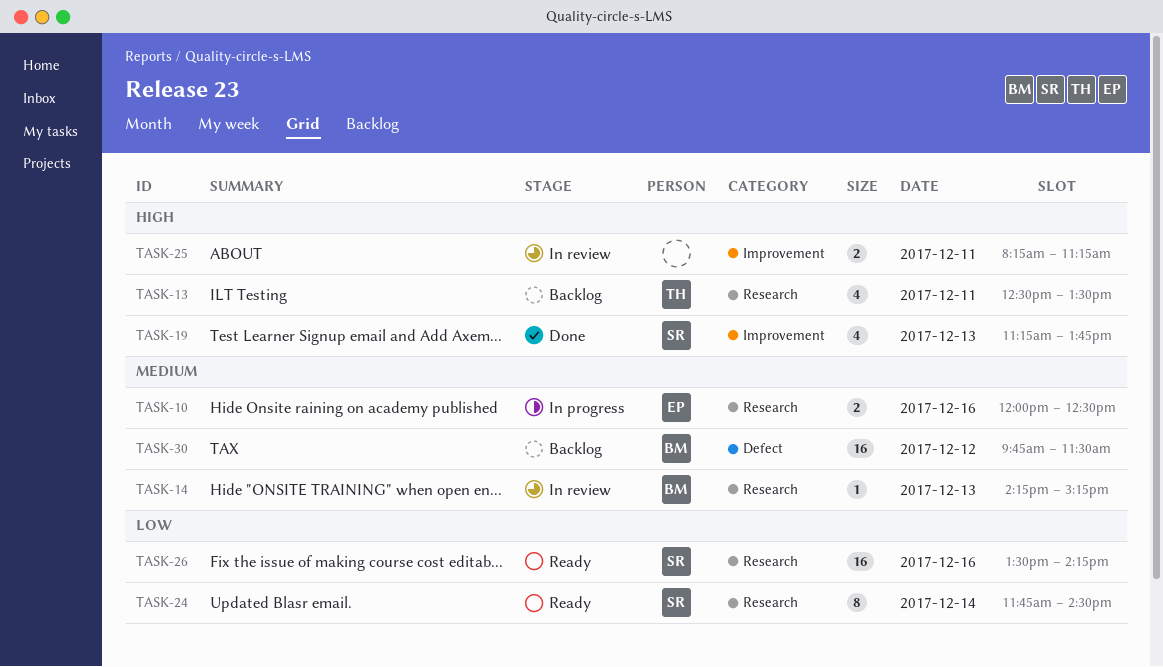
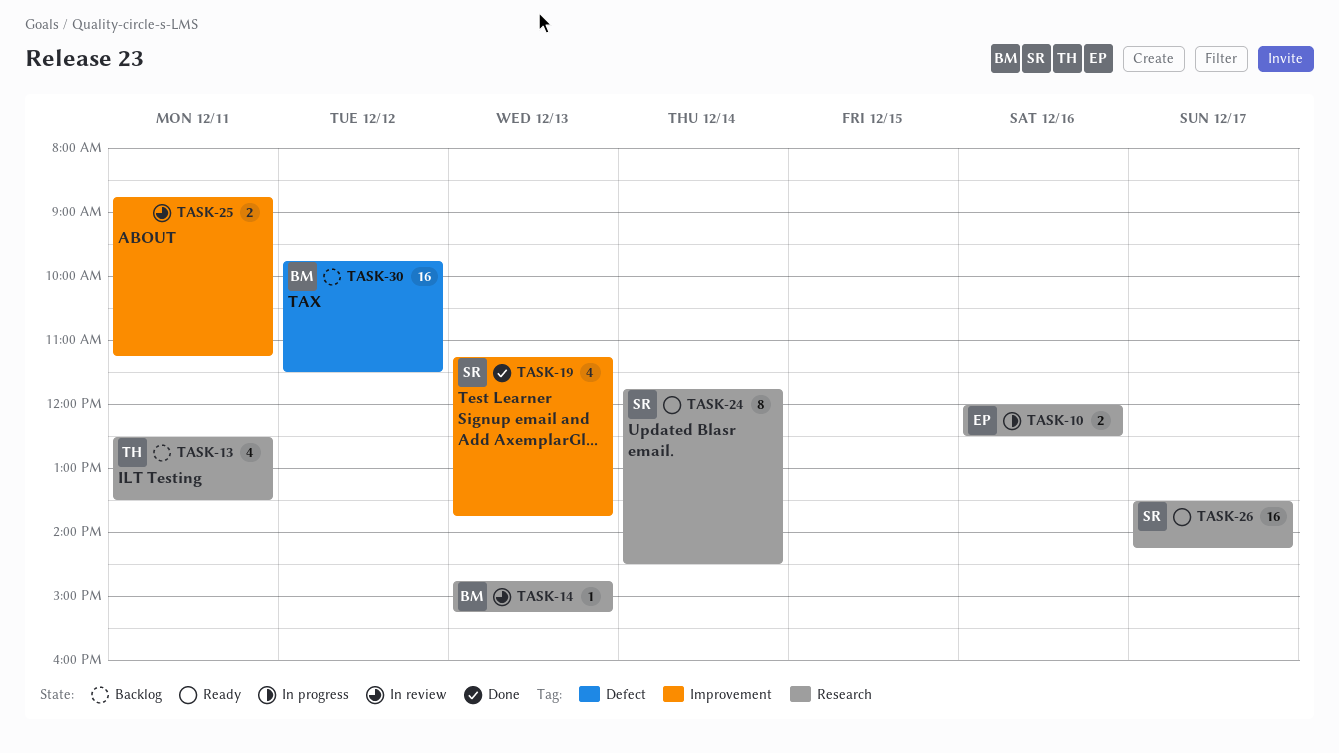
TASK-14, begins: 14:15 -> 14:45
TASK-25, begins: 08:15 -> 08:45
TASK-26, day: Dec 16 -> Dec 17

